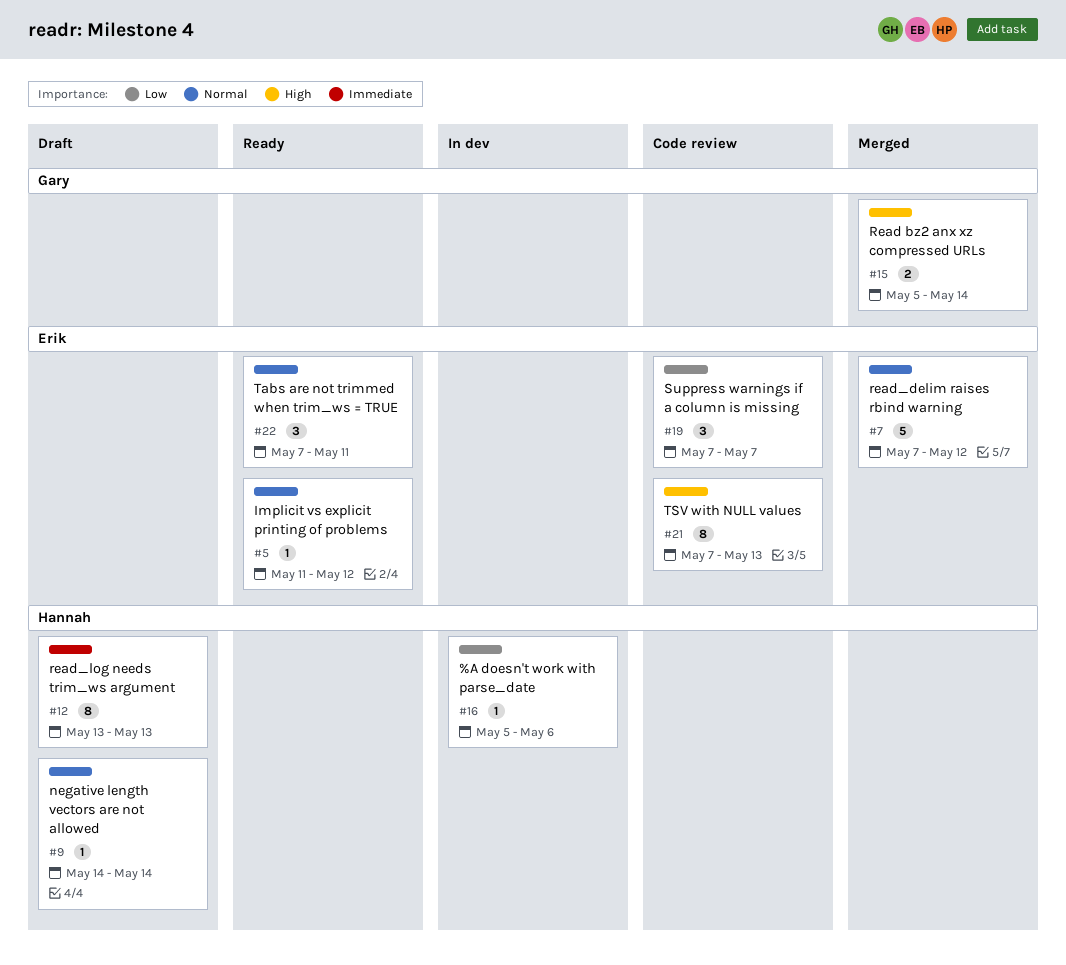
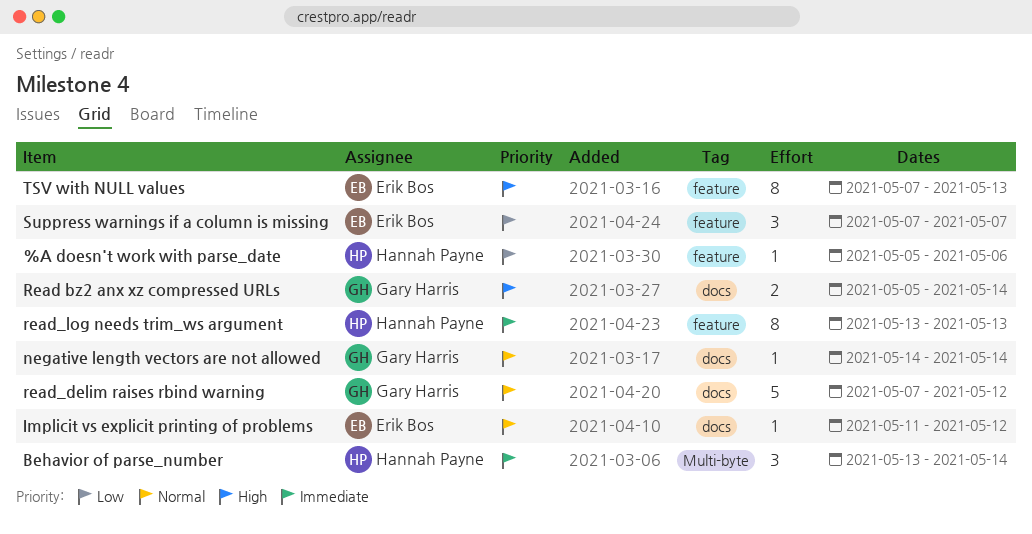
Behavior of parse_number: none -> present
negative length vectors are not allowed, owner: Hannah Payne -> Gary Harris
read_delim raises rbind warning, owner: Erik Bos -> Gary Harris
Tabs are not trimmed when trim_ws = TRUE: present -> none

